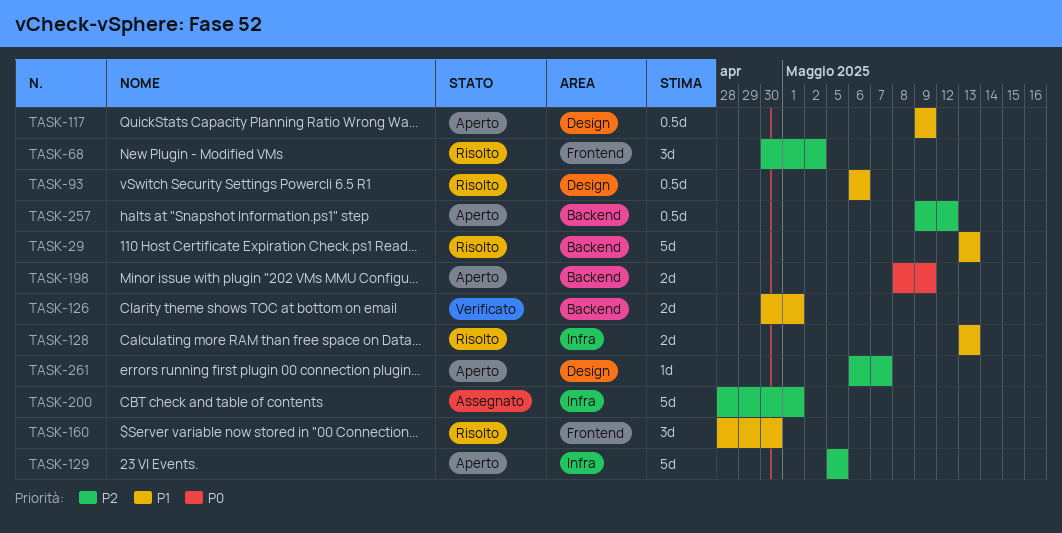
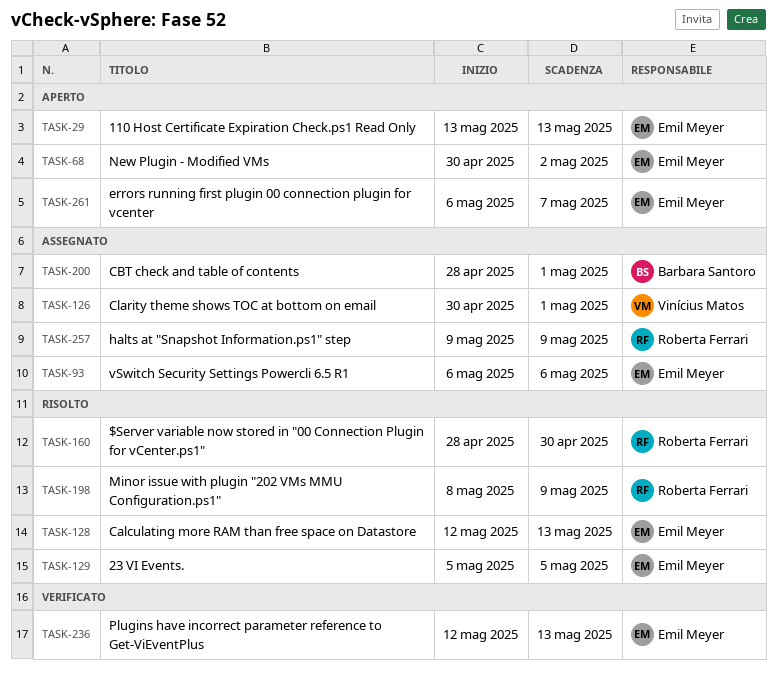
TASK-29, status: Risolto -> Aperto
TASK-68, status: Risolto -> Aperto
TASK-93, status: Risolto -> Assegnato
TASK-117: present -> none
TASK-126, status: Verificato -> Assegnato
TASK-128, start: May 13 -> May 12
TASK-129, status: Aperto -> Risolto
TASK-198, status: Aperto -> Risolto
TASK-236: none -> present
TASK-257, status: Aperto -> Assegnato
TASK-257, due: May 12 -> May 9

